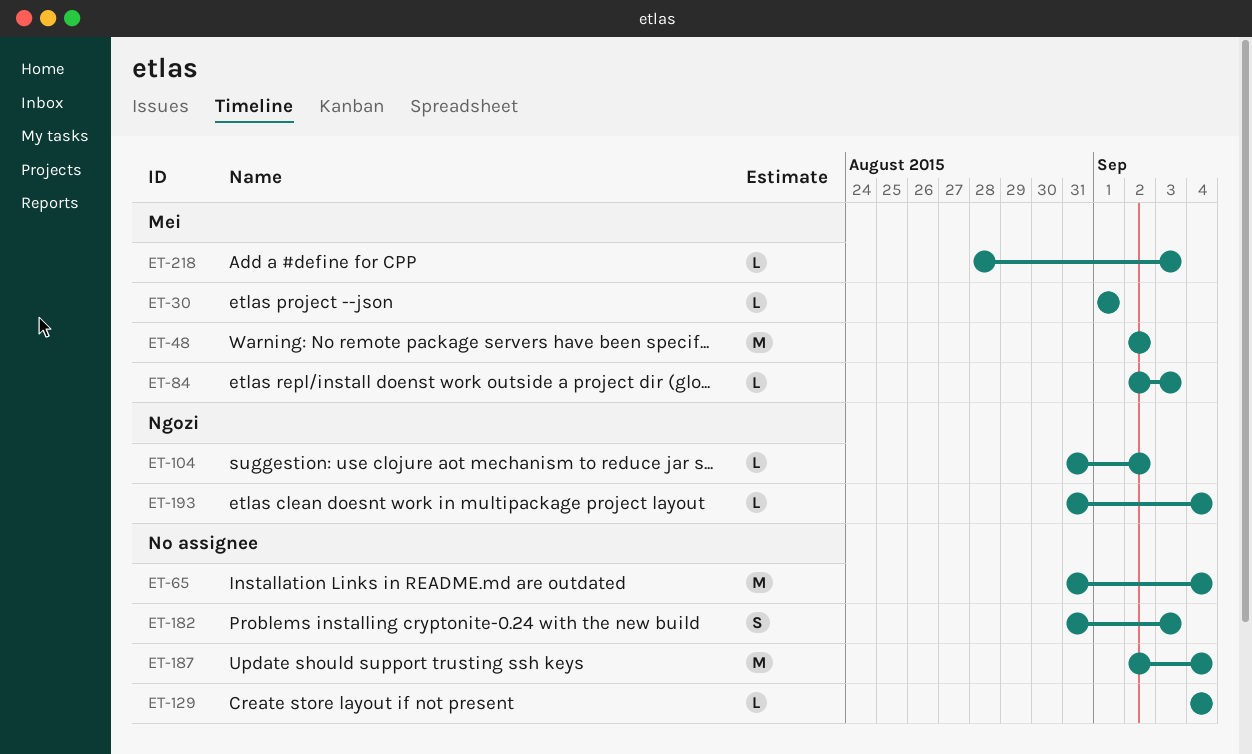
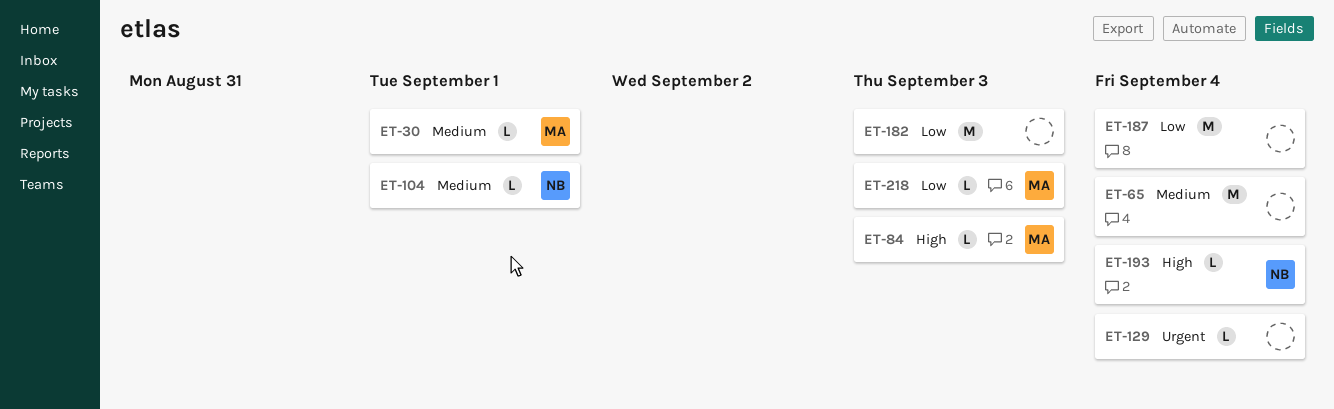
ET-48: present -> none
ET-104, due: Sep 2 -> Sep 1
ET-182, estimate: S -> M

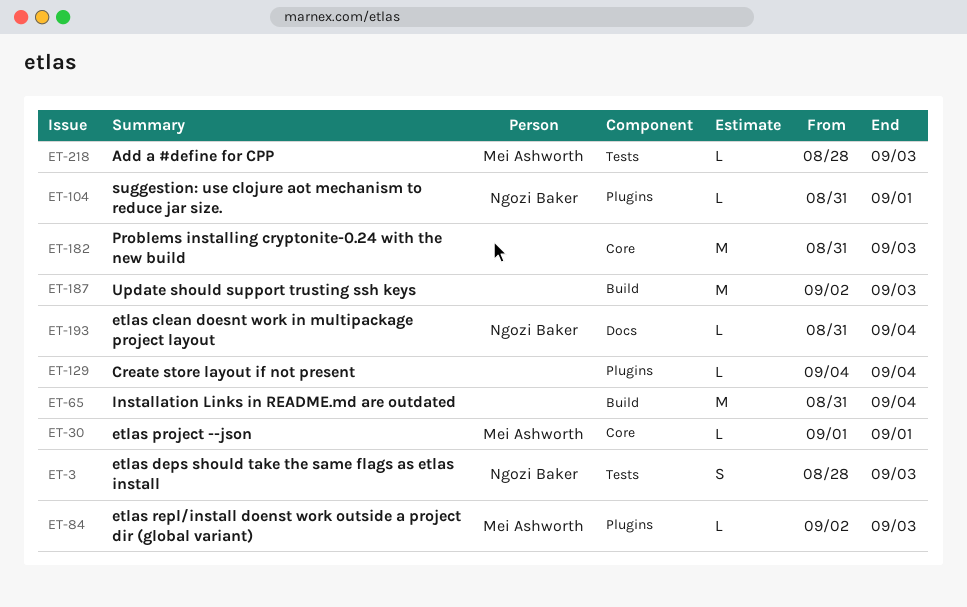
ET-3: none -> present
ET-187, due: Sep 4 -> Sep 3

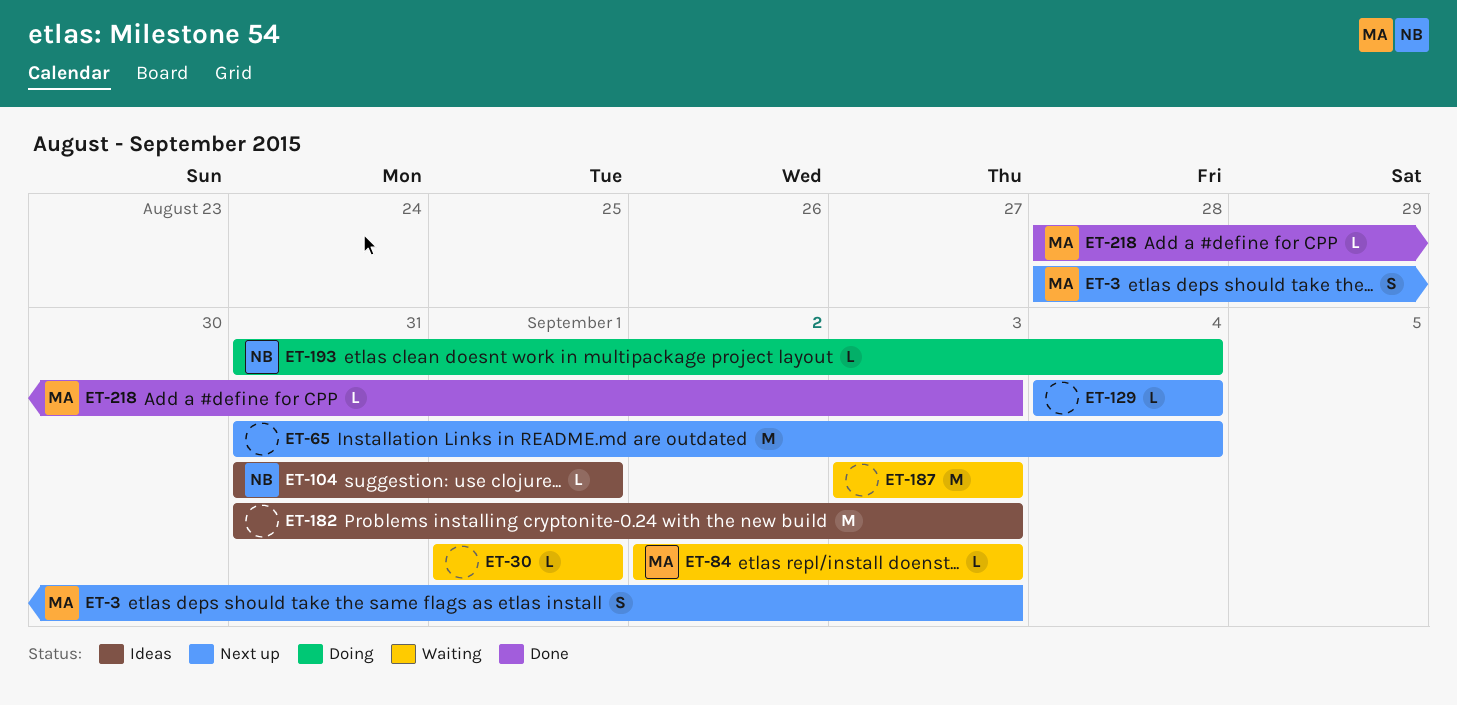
ET-3, owner: Ngozi Baker -> Mei Ashworth
ET-30, owner: Mei Ashworth -> none
ET-187, start: Sep 2 -> Sep 3

